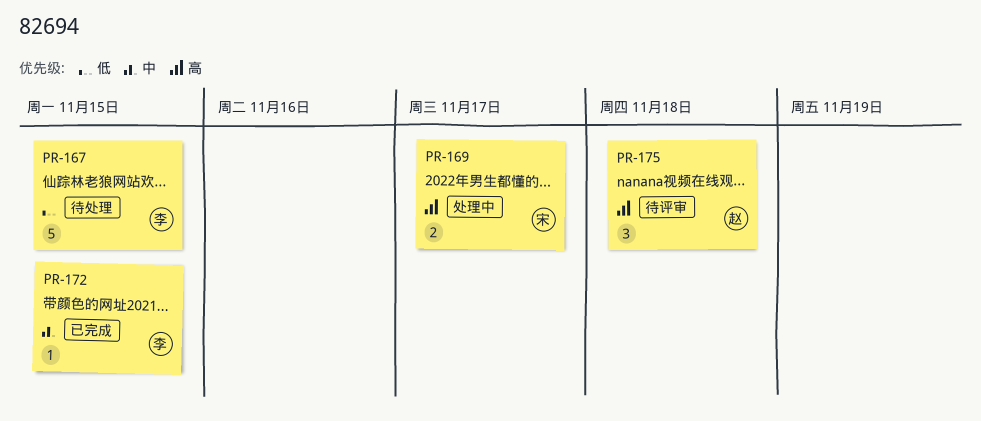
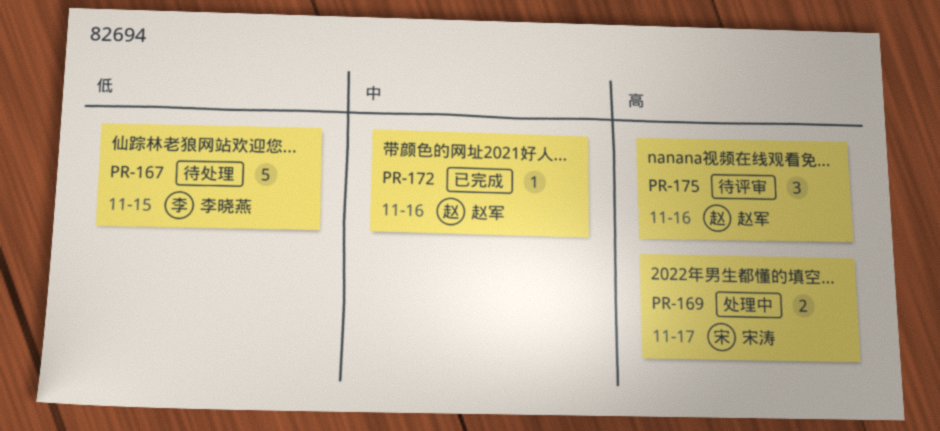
PR-172, owner: 李晓燕 -> 赵军
PR-172, due: Nov 15 -> Nov 16
PR-175, due: Nov 18 -> Nov 16

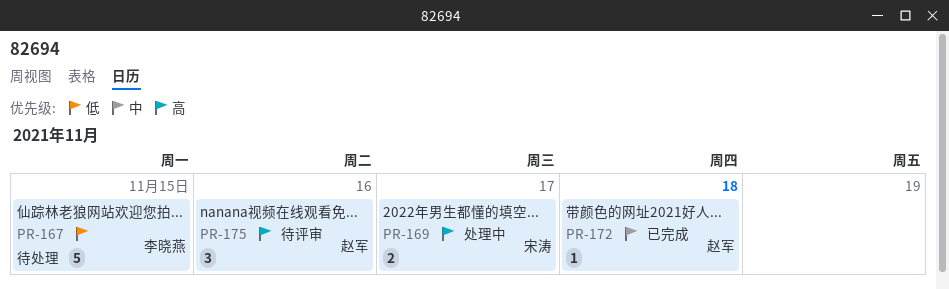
PR-172, due: Nov 16 -> Nov 18

